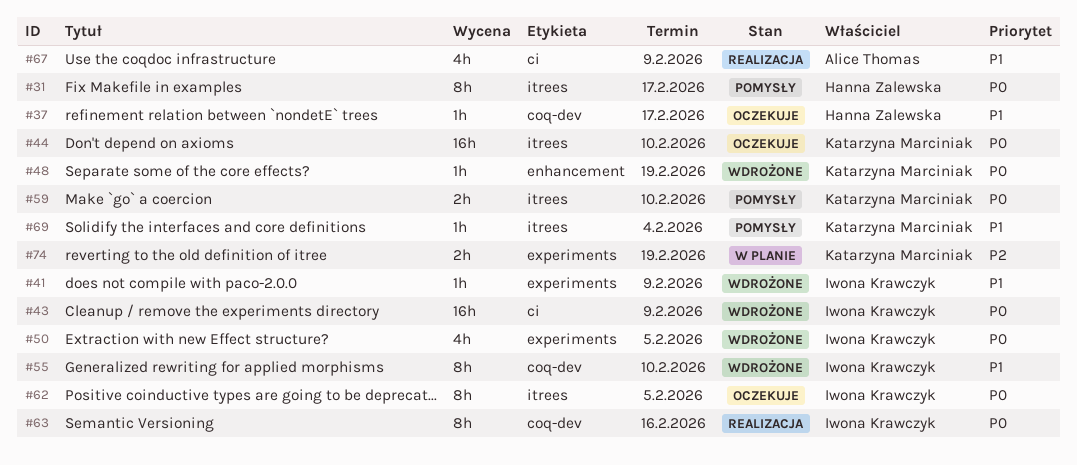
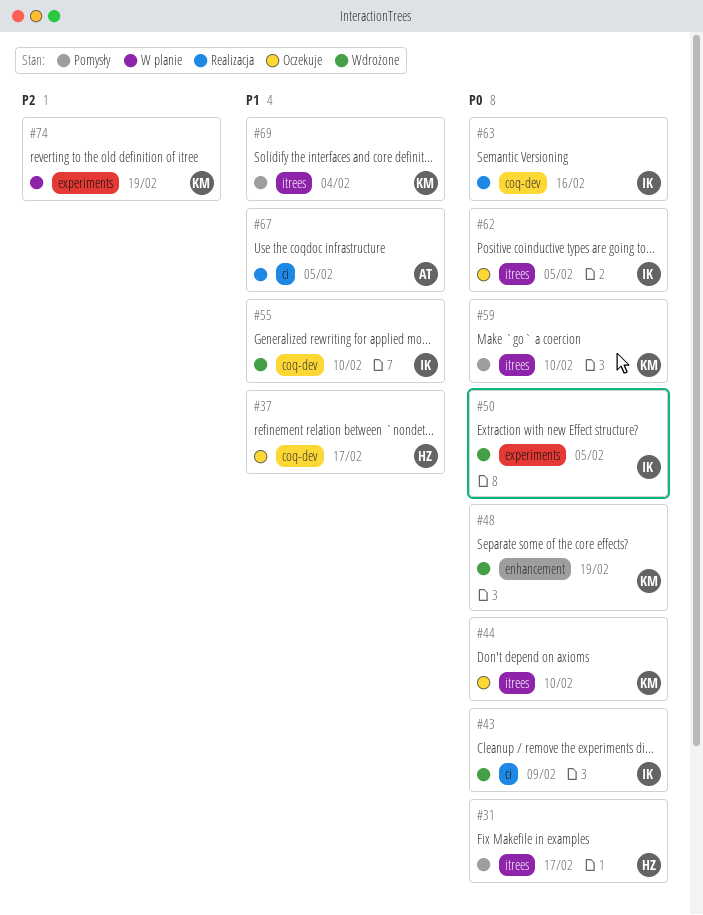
#41: present -> none
#67, due: Feb 9 -> Feb 5

